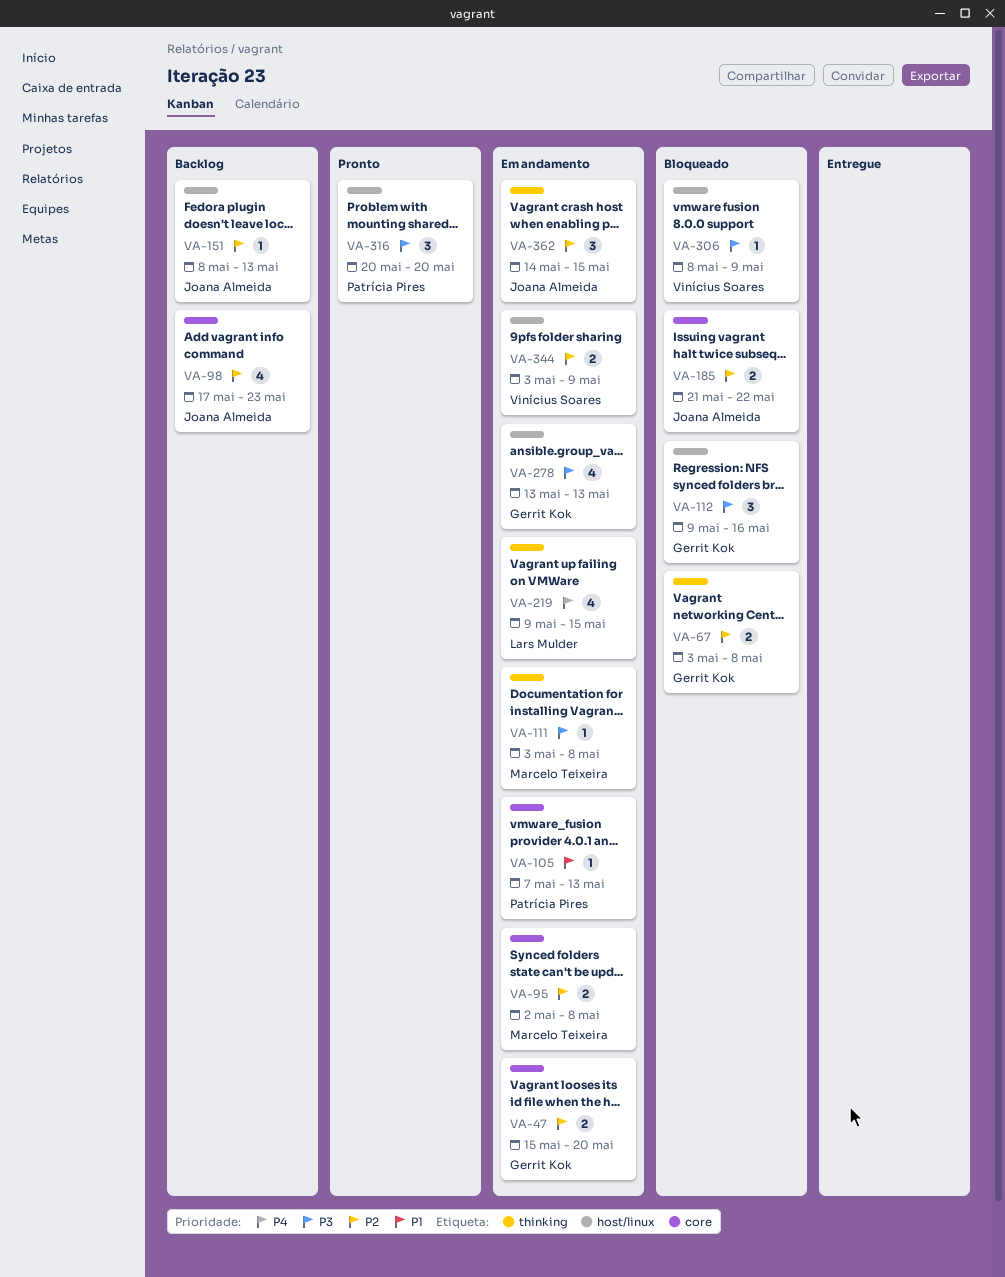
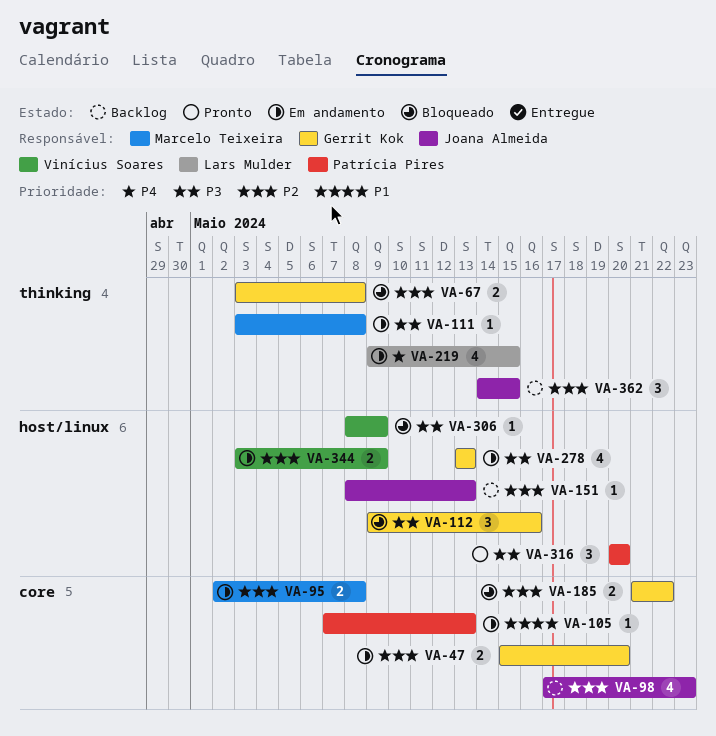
VA-185, owner: Joana Almeida -> Gerrit Kok
VA-362, status: Em andamento -> Backlog

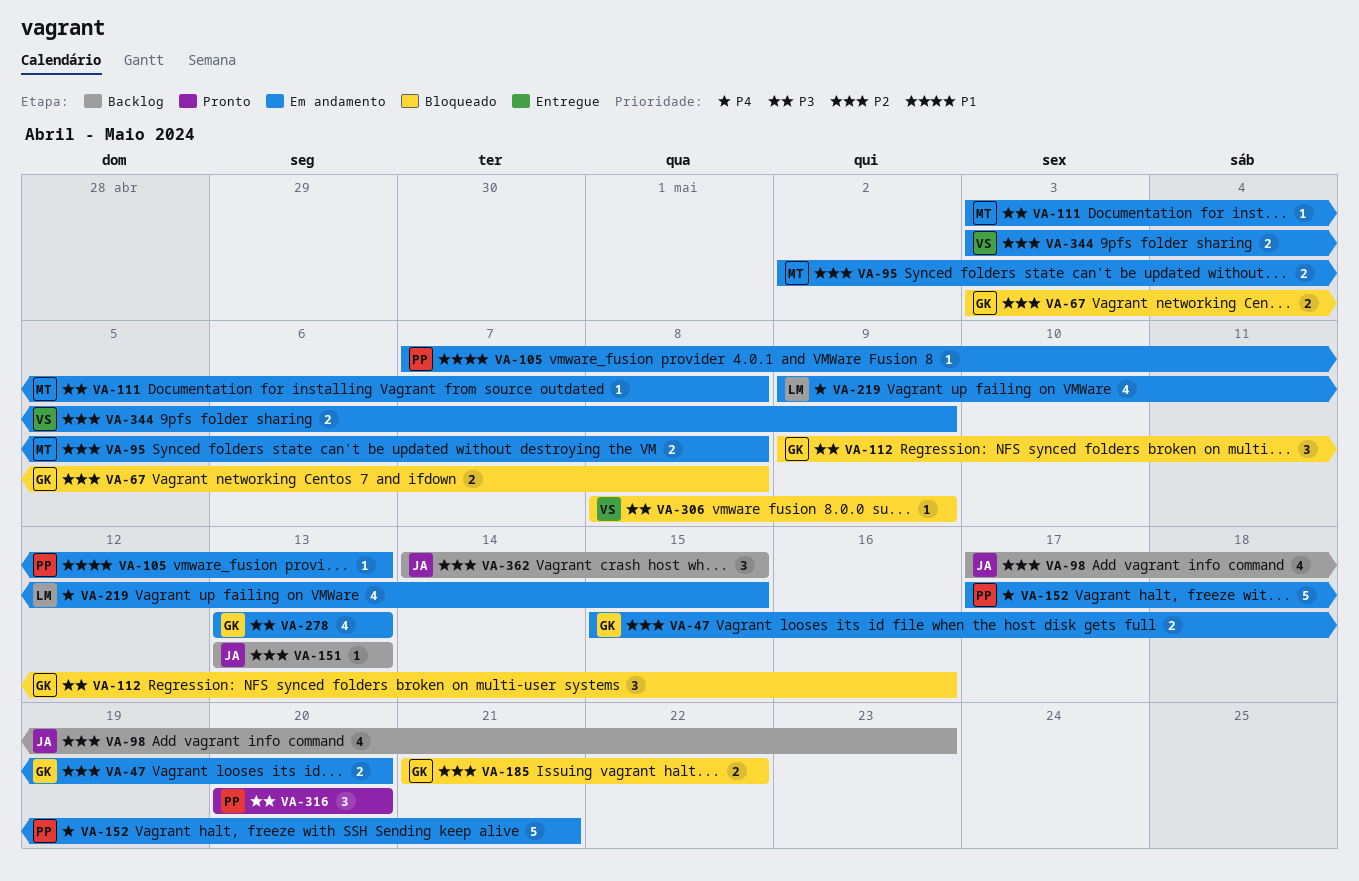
VA-151, start: May 8 -> May 13
VA-152: none -> present

